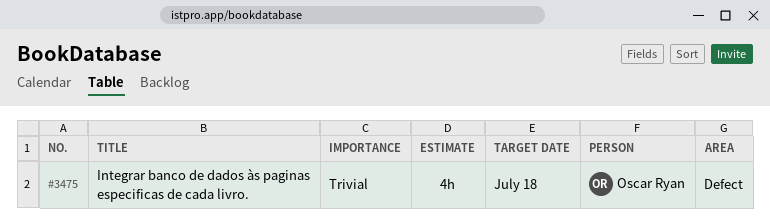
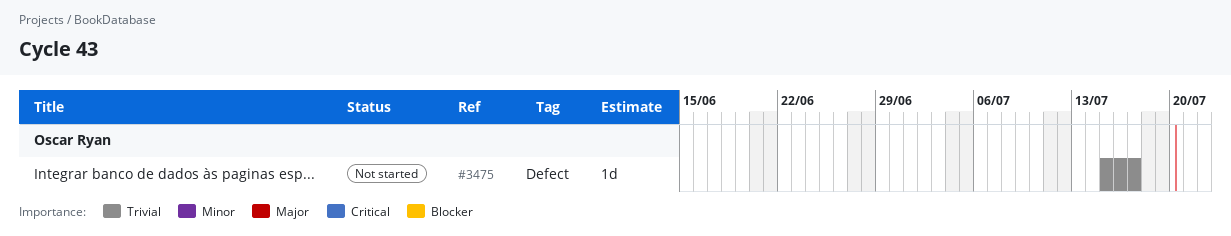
#3475, estimate: 4h -> 1d
#3475, due: Jul 18 -> Jul 17

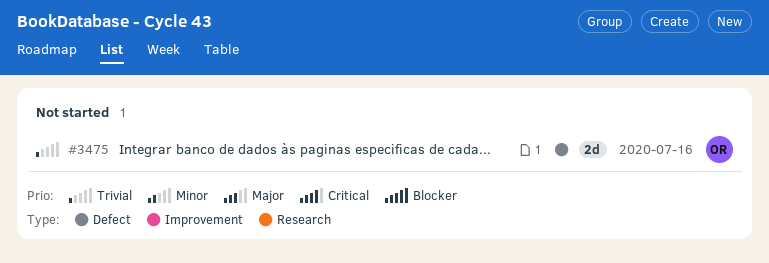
#3475, estimate: 1d -> 2d
#3475, due: Jul 17 -> Jul 16

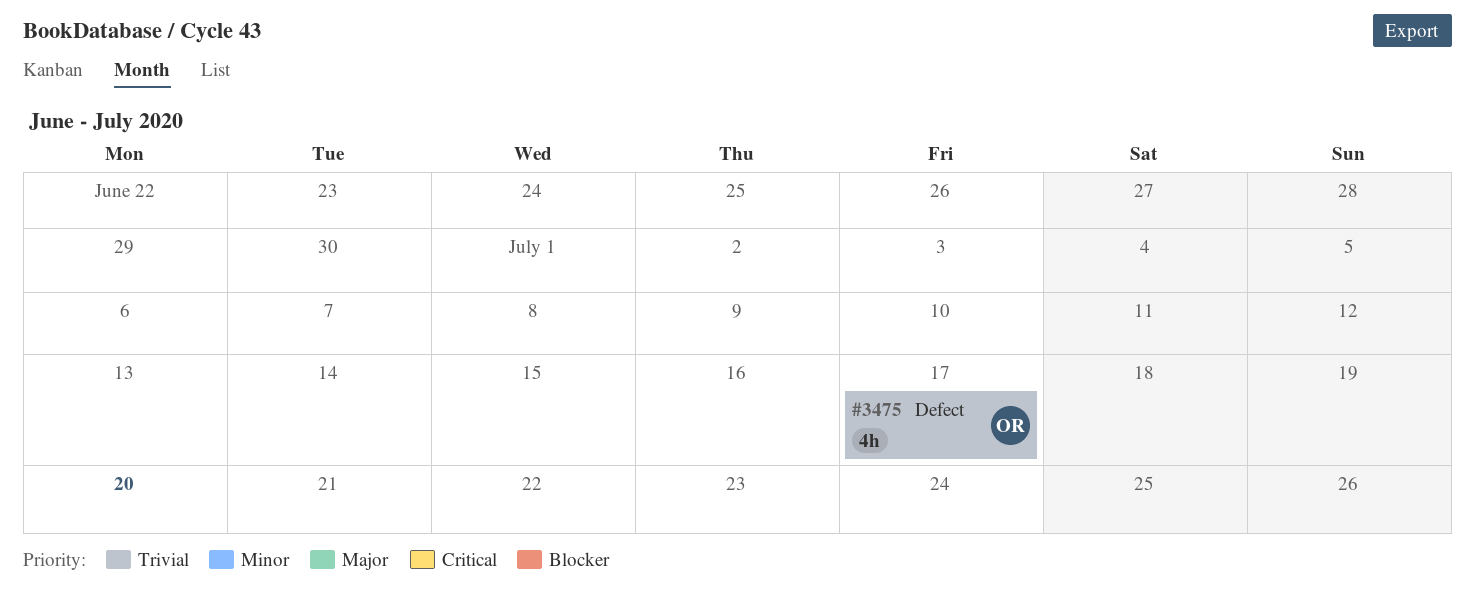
#3475, estimate: 2d -> 4h
#3475, due: Jul 16 -> Jul 17

